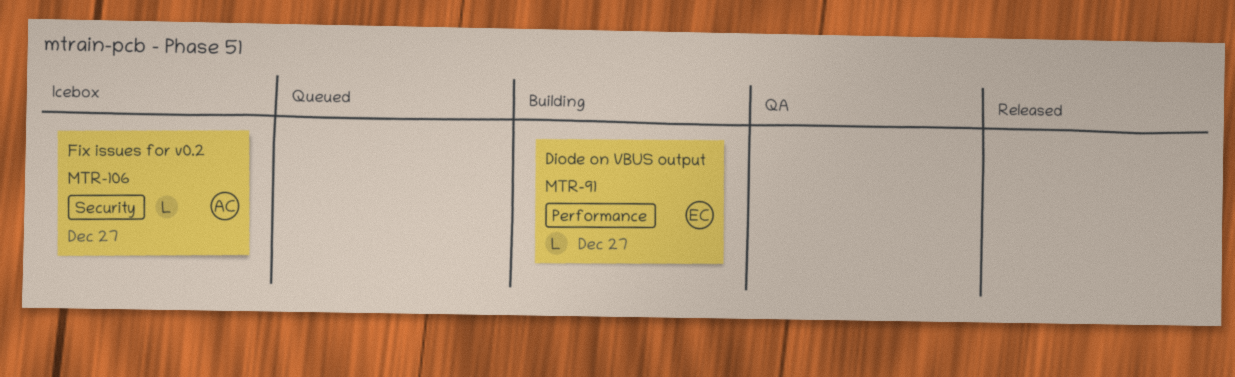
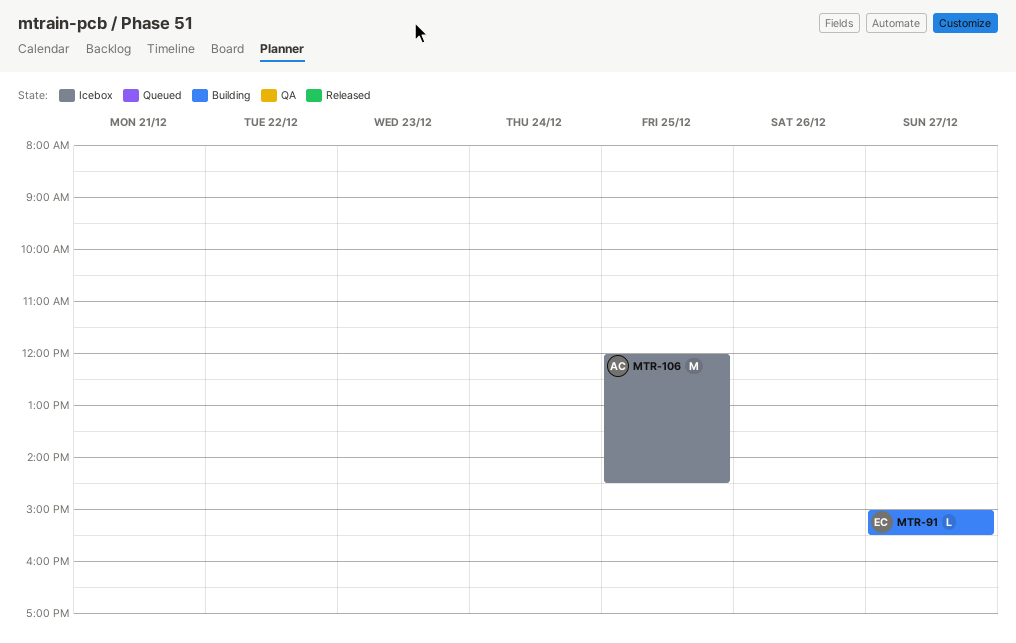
MTR-106, estimate: L -> M
MTR-106, day: Dec 27 -> Dec 25

